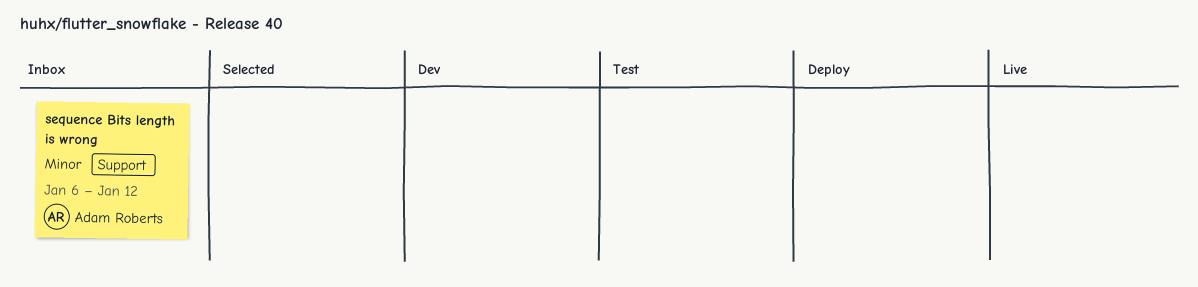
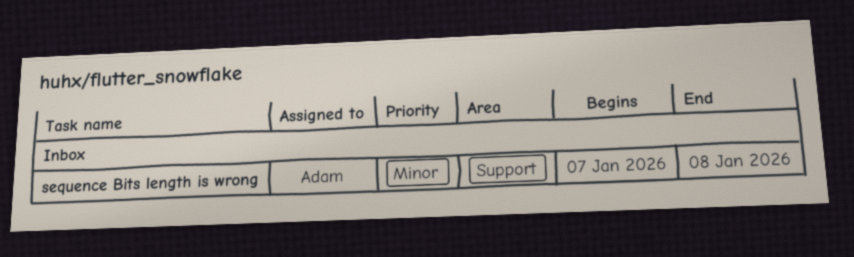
sequence Bits length is wrong, start: Jan 6 -> Jan 7
sequence Bits length is wrong, due: Jan 12 -> Jan 8

